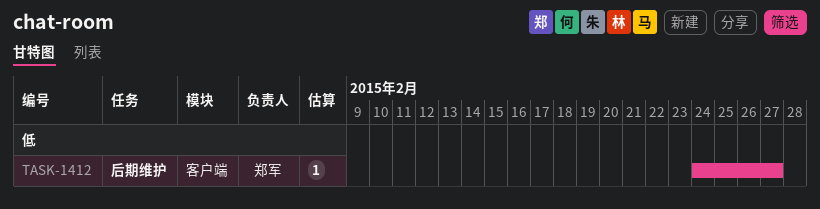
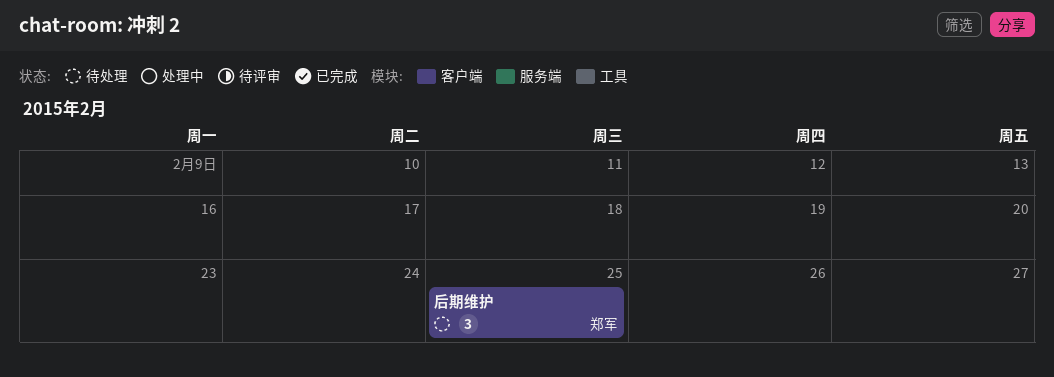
后期维护, estimate: 1 -> 3
后期维护, due: Feb 27 -> Feb 25

